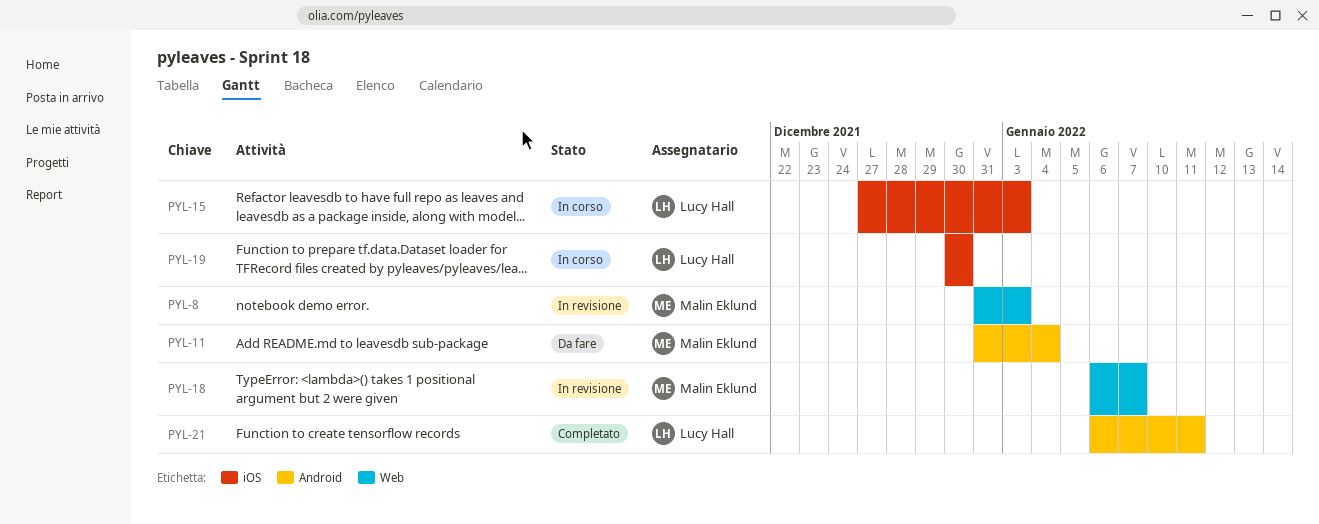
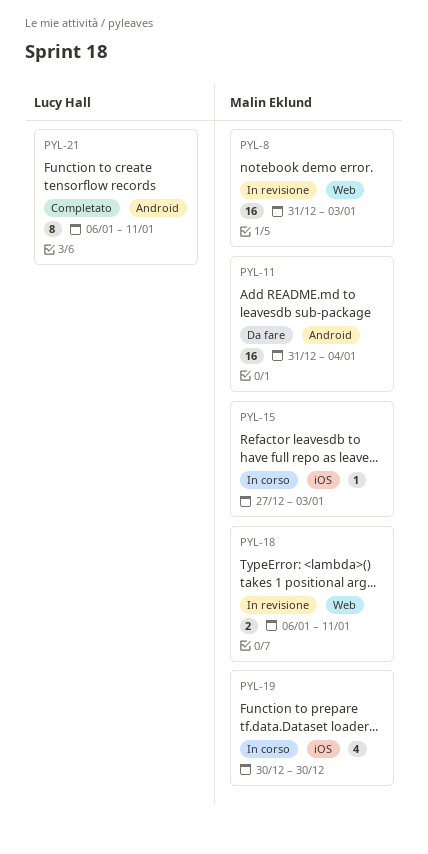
PYL-15, owner: Lucy Hall -> Malin Eklund
PYL-18, due: Jan 7 -> Jan 11
PYL-19, owner: Lucy Hall -> Malin Eklund

